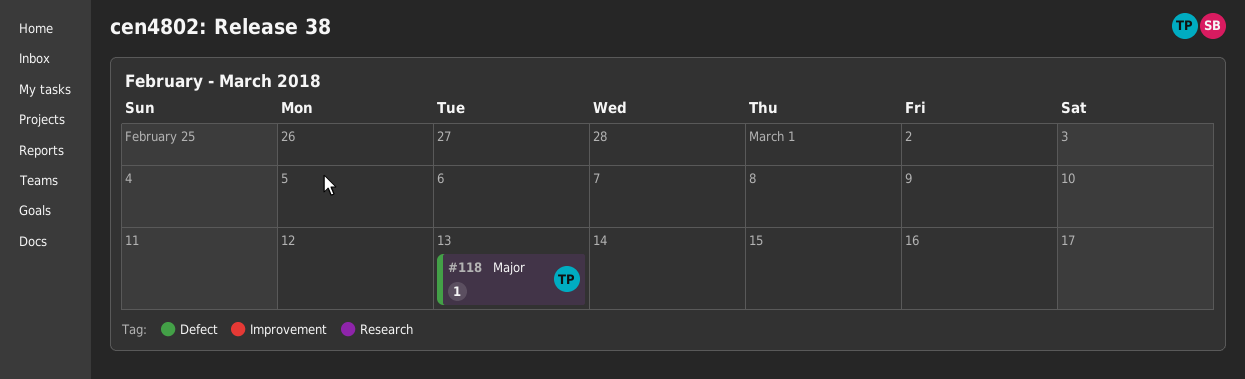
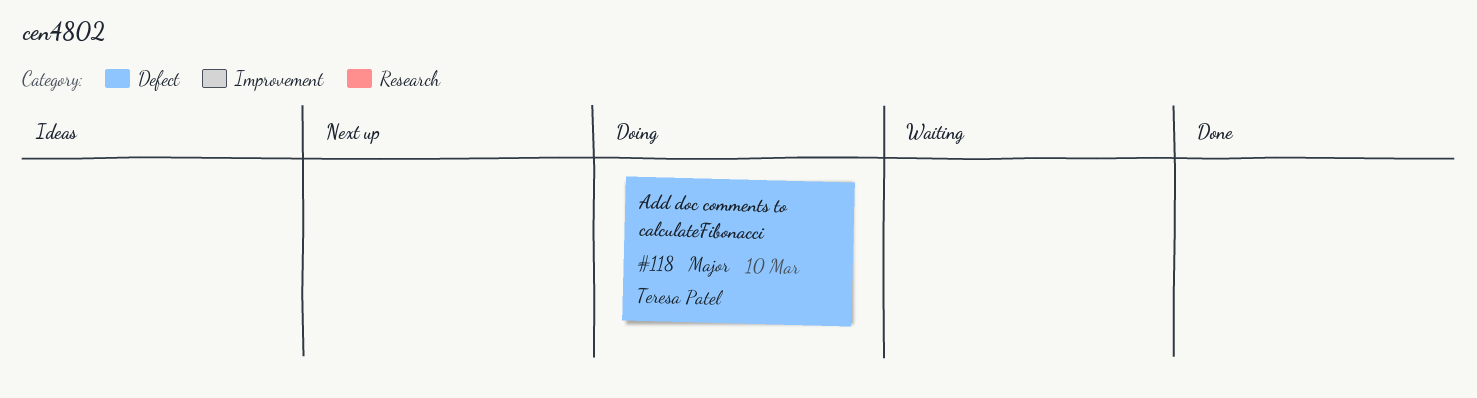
#118, due: Mar 13 -> Mar 10

